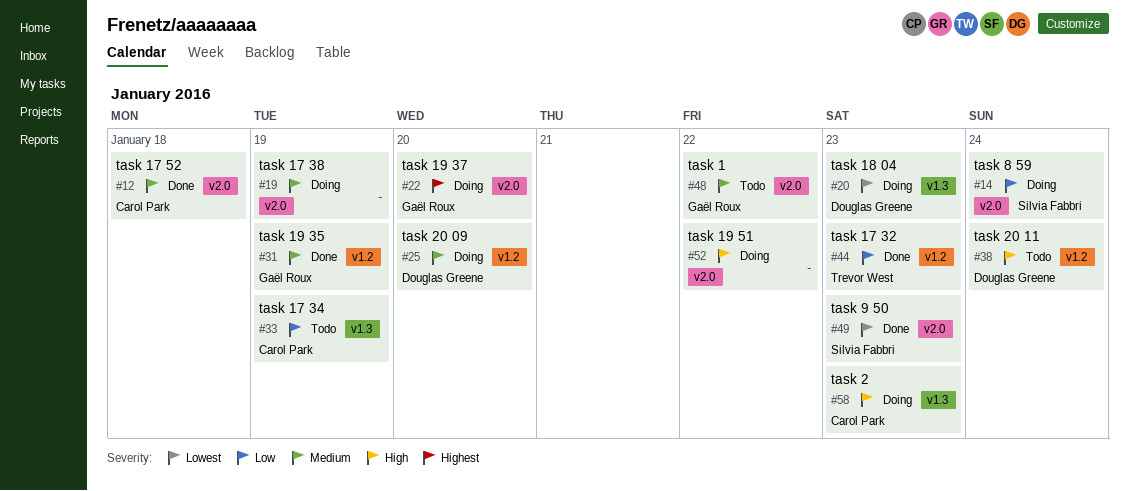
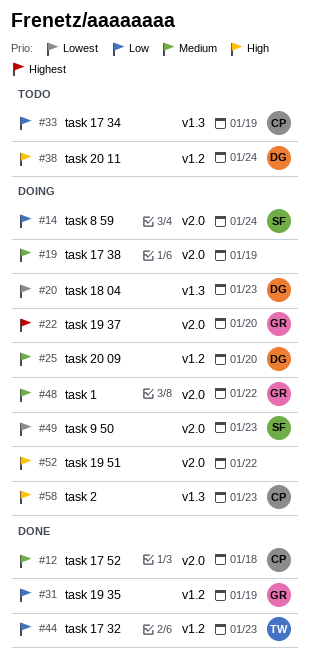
#31, priority: Medium -> Low
#48, status: Todo -> Doing
#49, status: Done -> Doing

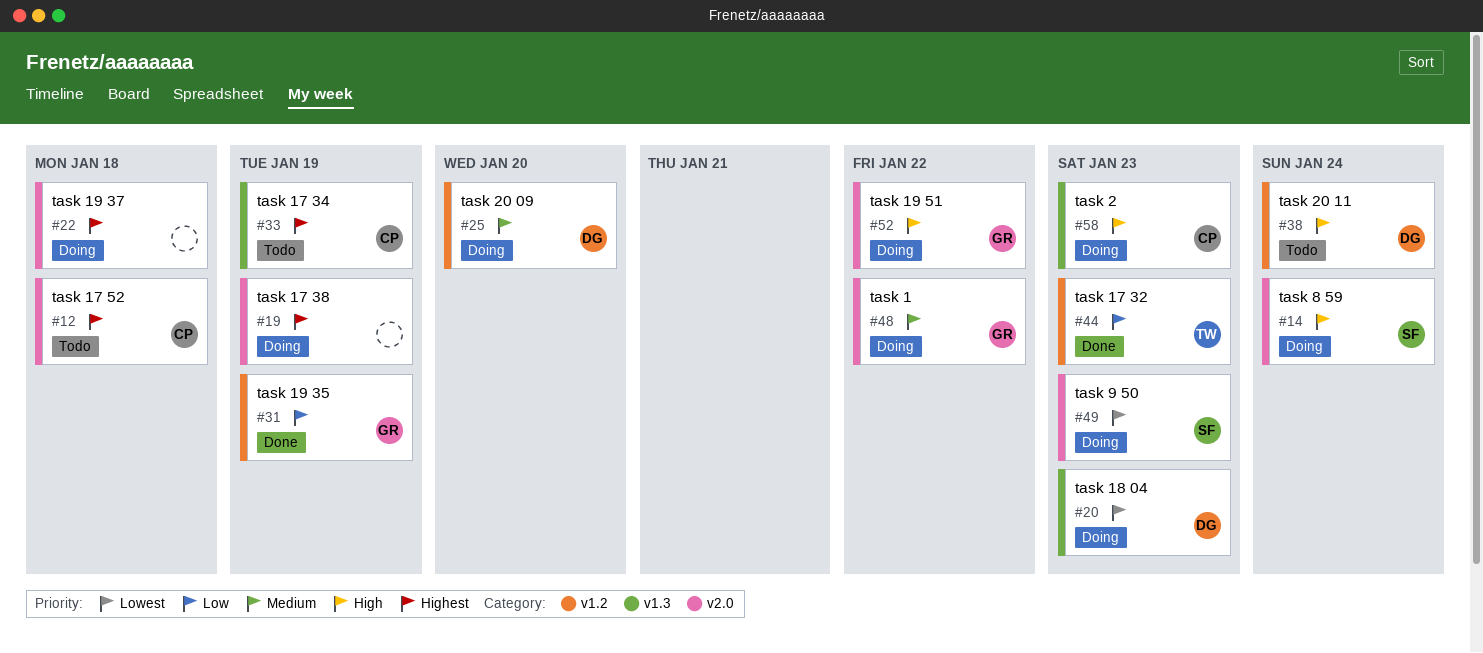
#12, status: Done -> Todo
#12, priority: Medium -> Highest
#14, priority: Low -> High
#19, priority: Medium -> Highest
#22, owner: GR -> none
#22, due: Jan 20 -> Jan 18
#33, priority: Low -> Highest
#52, owner: none -> GR

